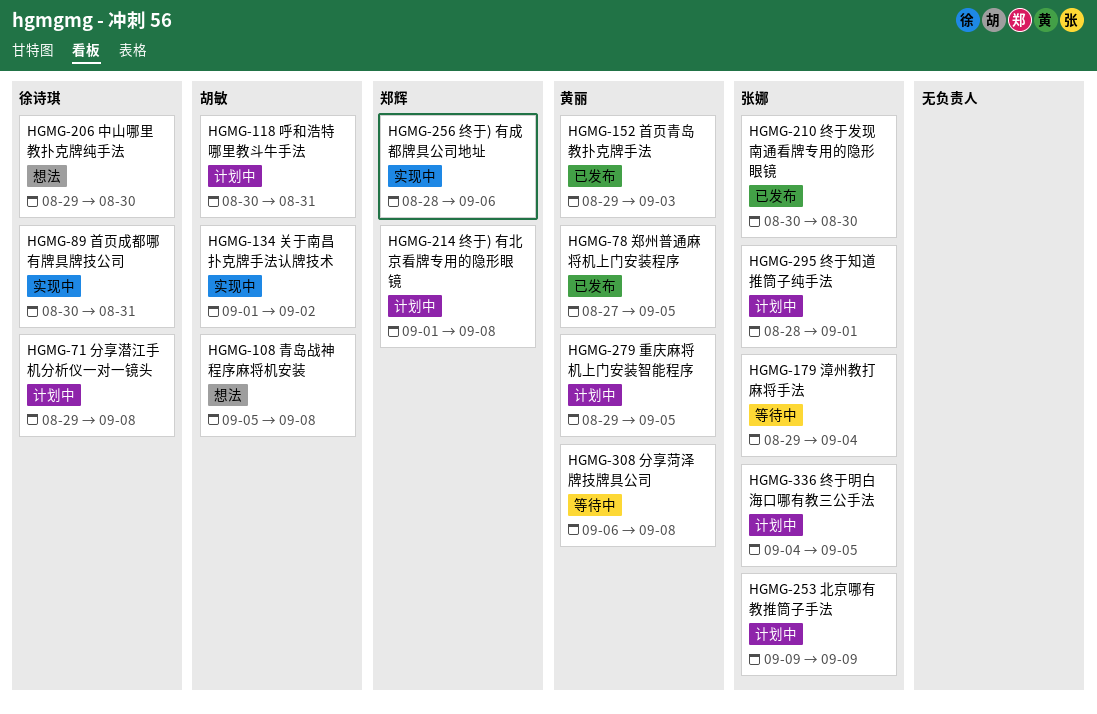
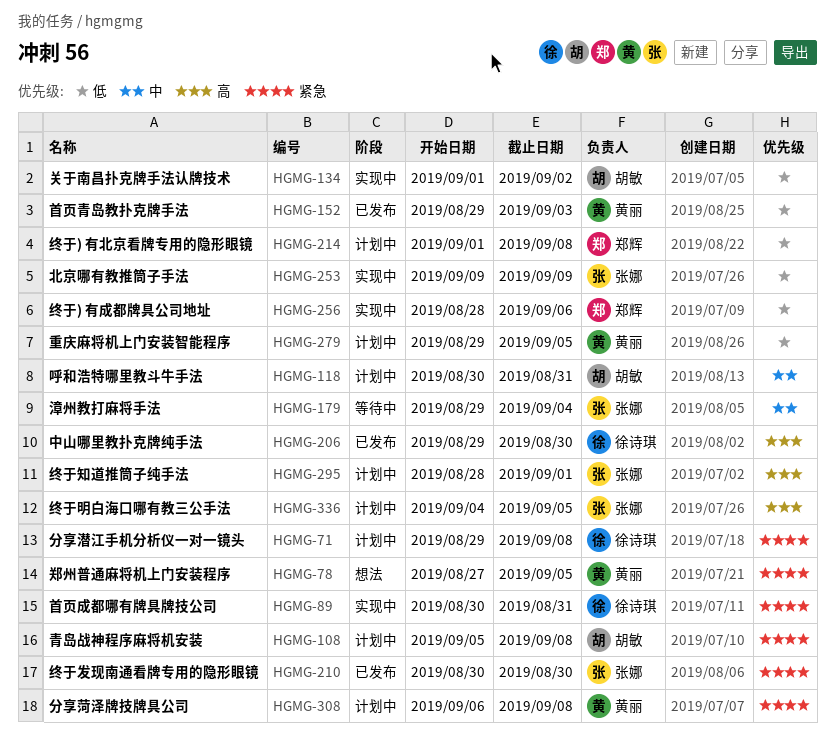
HGMG-78, status: 已发布 -> 想法
HGMG-108, status: 想法 -> 计划中
HGMG-206, status: 想法 -> 已发布
HGMG-253, status: 计划中 -> 实现中
HGMG-308, status: 等待中 -> 计划中

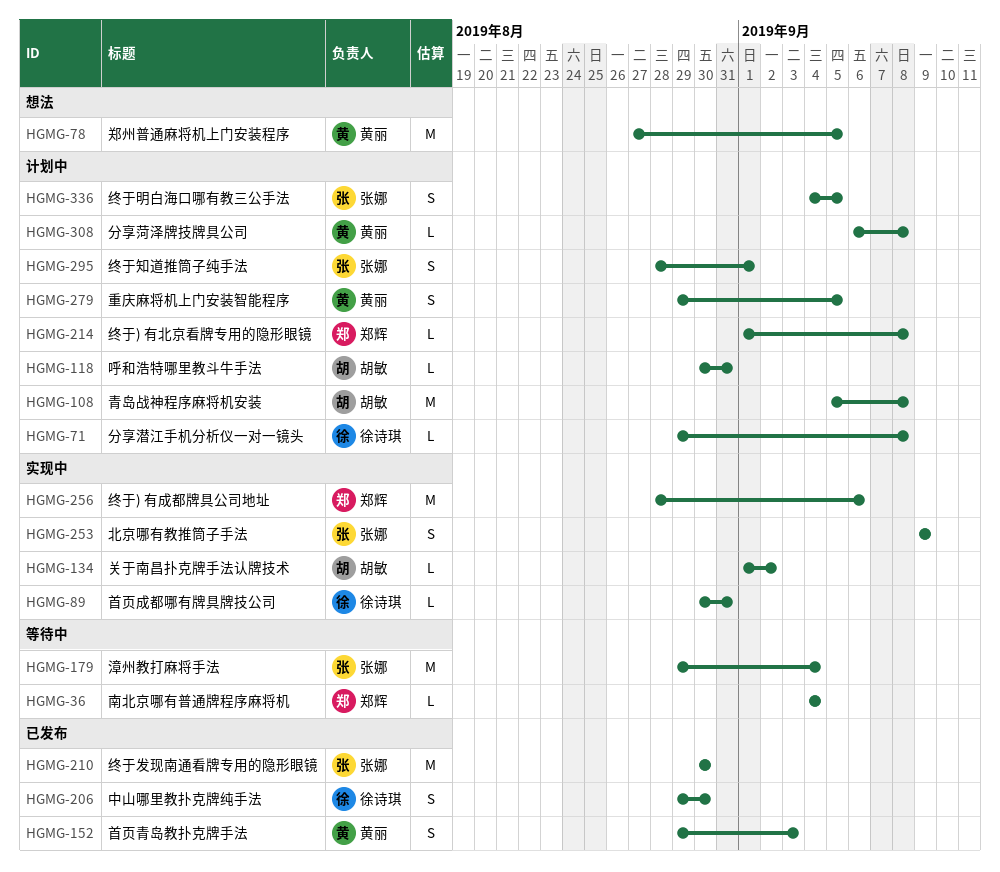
HGMG-36: none -> present

